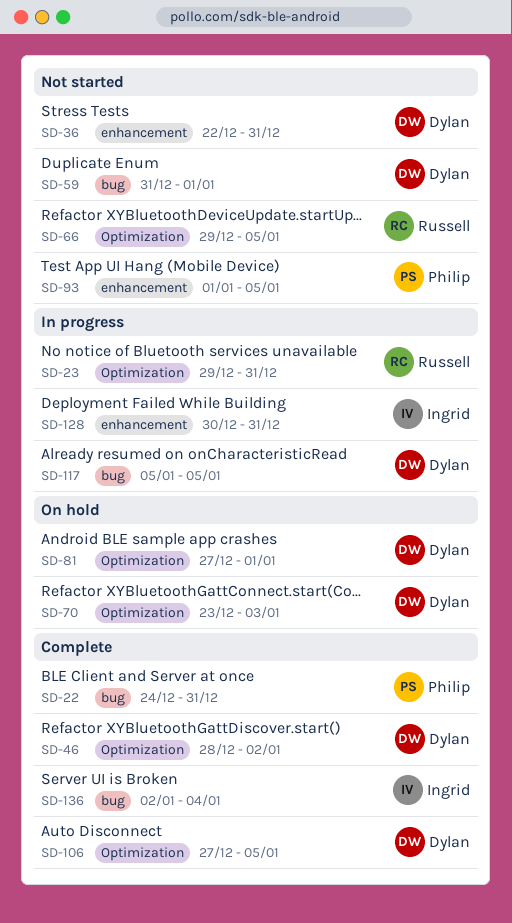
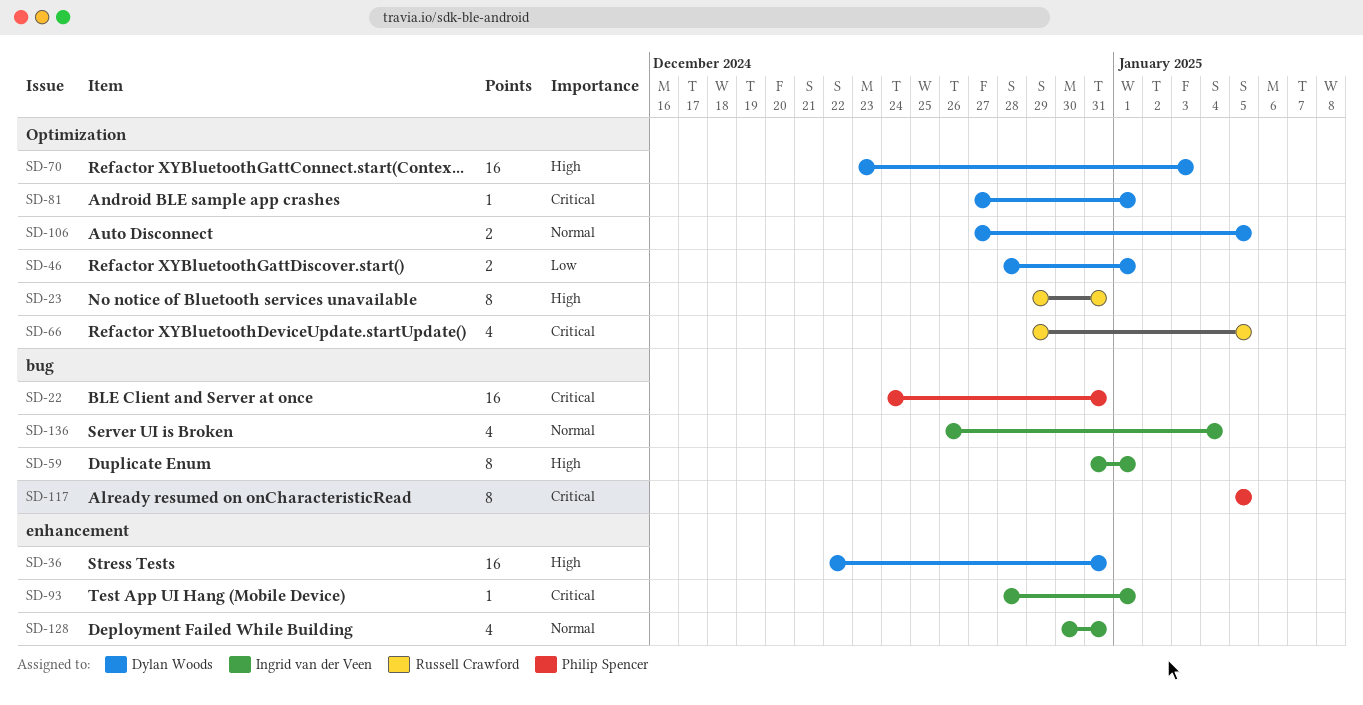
SD-46, due: Jan 2 -> Jan 1
SD-59, owner: Dylan Woods -> Ingrid van der Veen
SD-93, owner: Philip Spencer -> Ingrid van der Veen
SD-93, start: Jan 1 -> Dec 28
SD-93, due: Jan 5 -> Jan 1
SD-117, owner: Dylan Woods -> Philip Spencer
SD-136, start: Jan 2 -> Dec 26

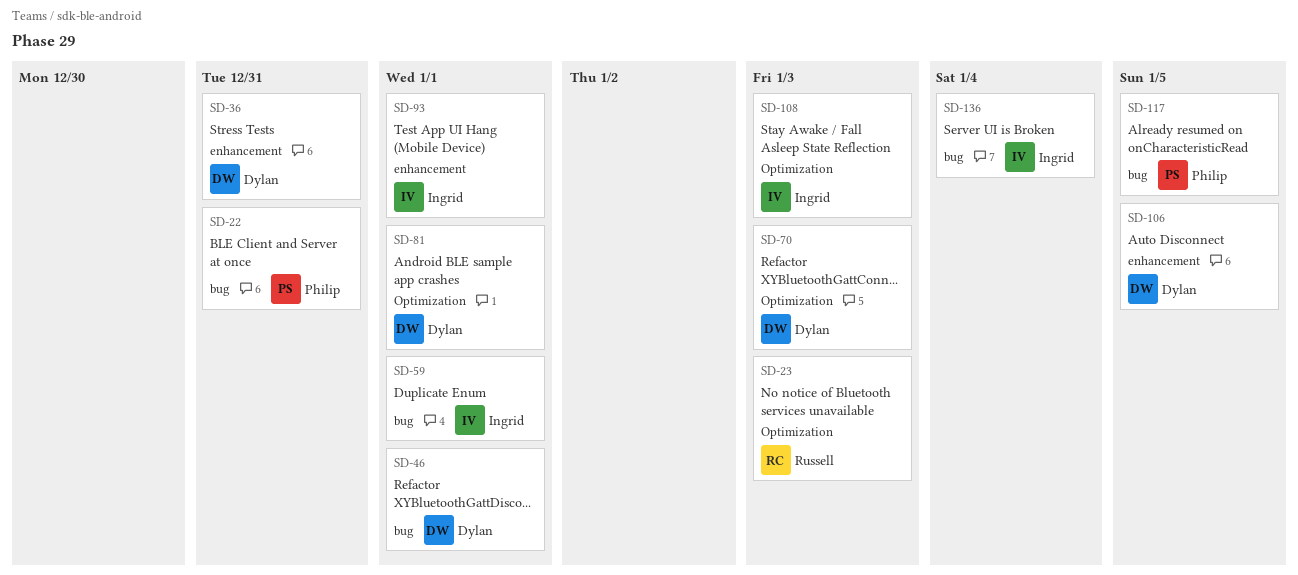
SD-23, due: Dec 31 -> Jan 3
SD-46, label: Optimization -> bug
SD-66: present -> none
SD-106, label: Optimization -> enhancement
SD-108: none -> present
SD-128: present -> none

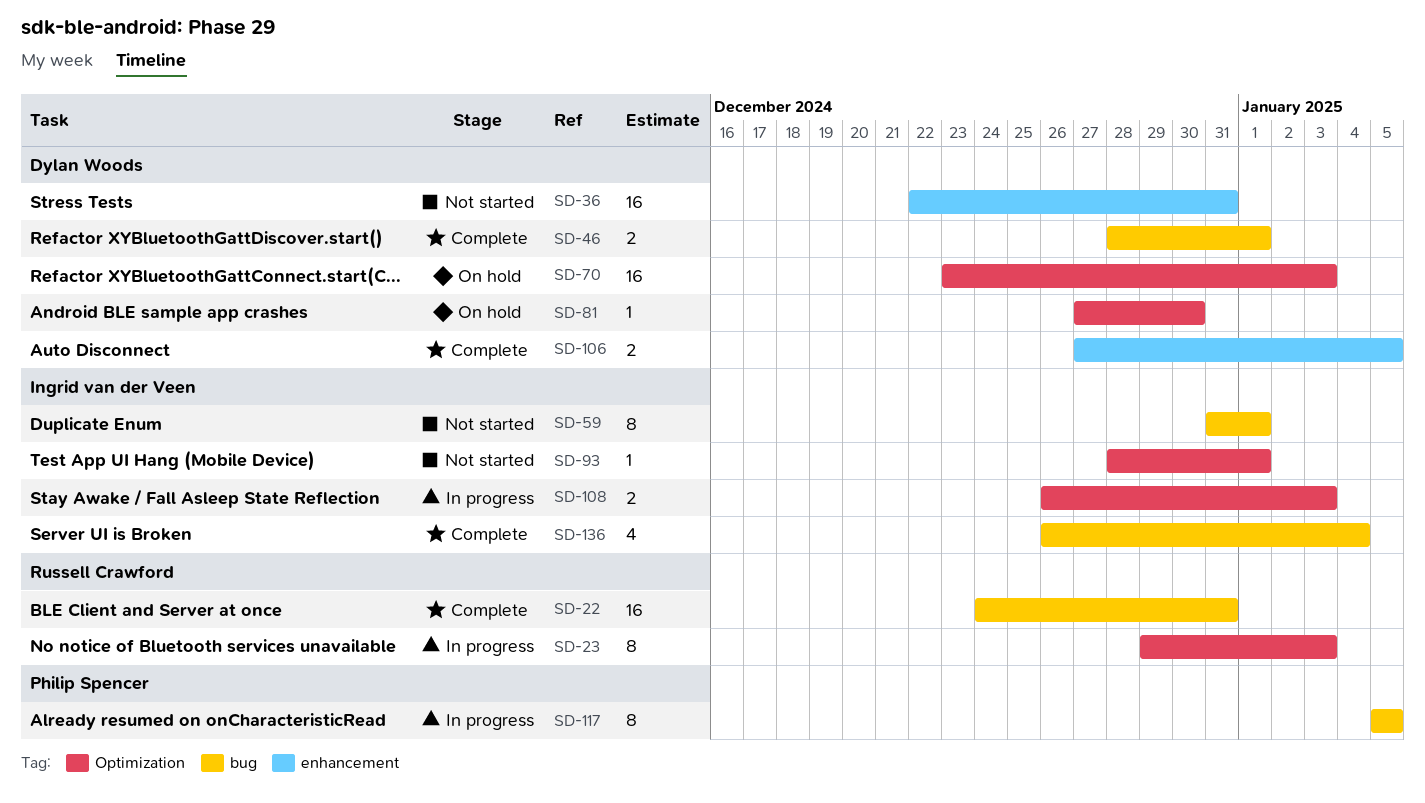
SD-22, owner: Philip Spencer -> Russell Crawford
SD-81, due: Jan 1 -> Dec 30
SD-93, label: enhancement -> Optimization

